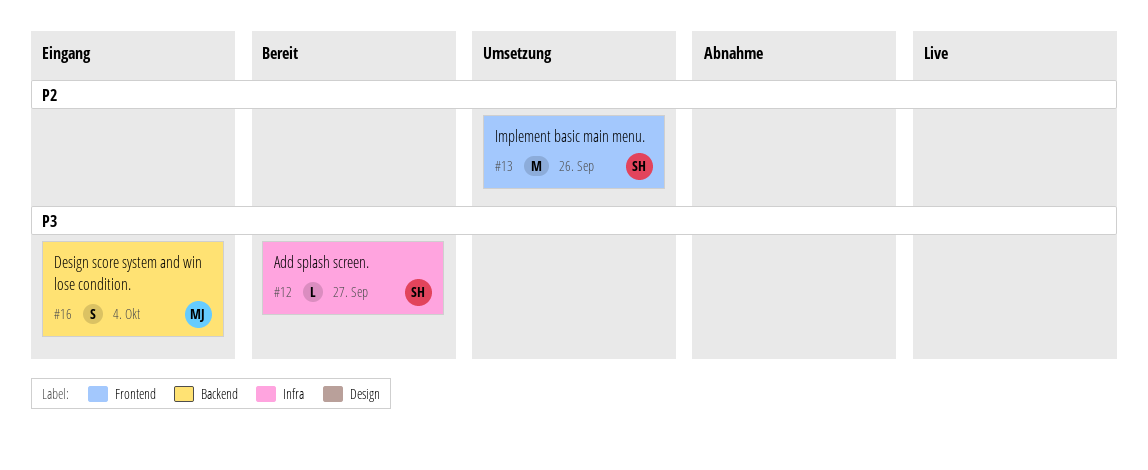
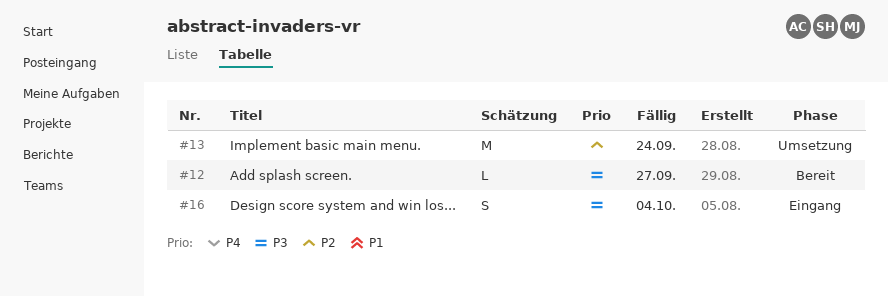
#13, due: Sep 26 -> Sep 24

